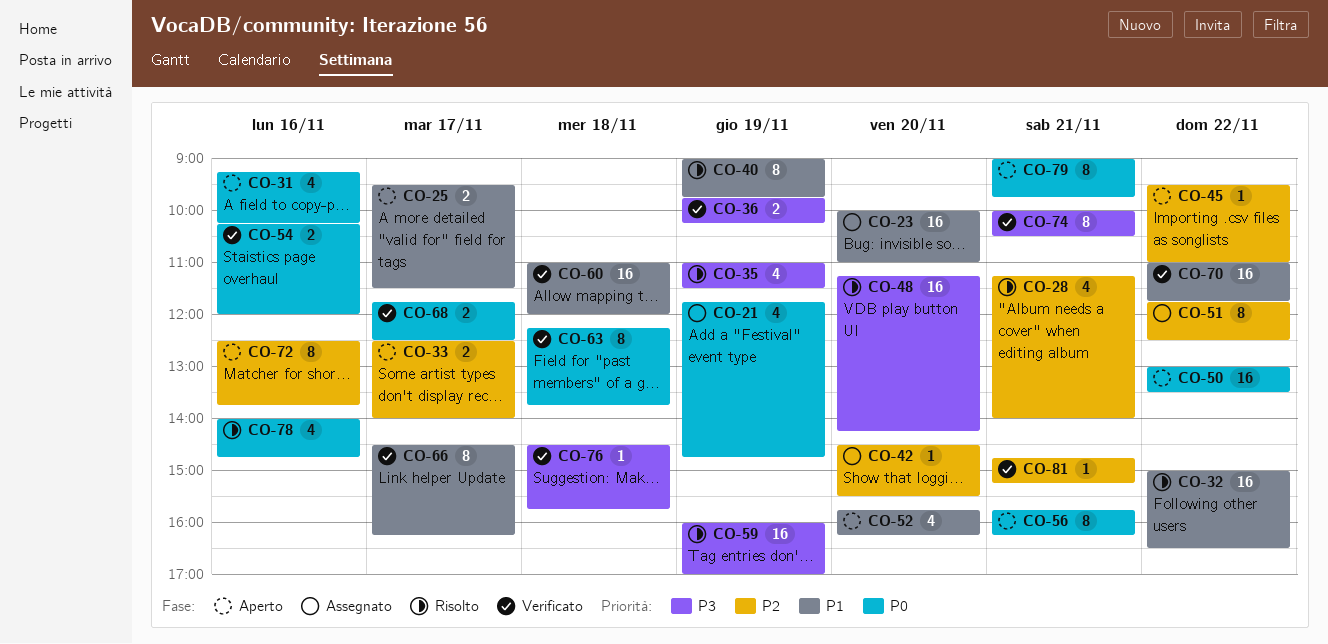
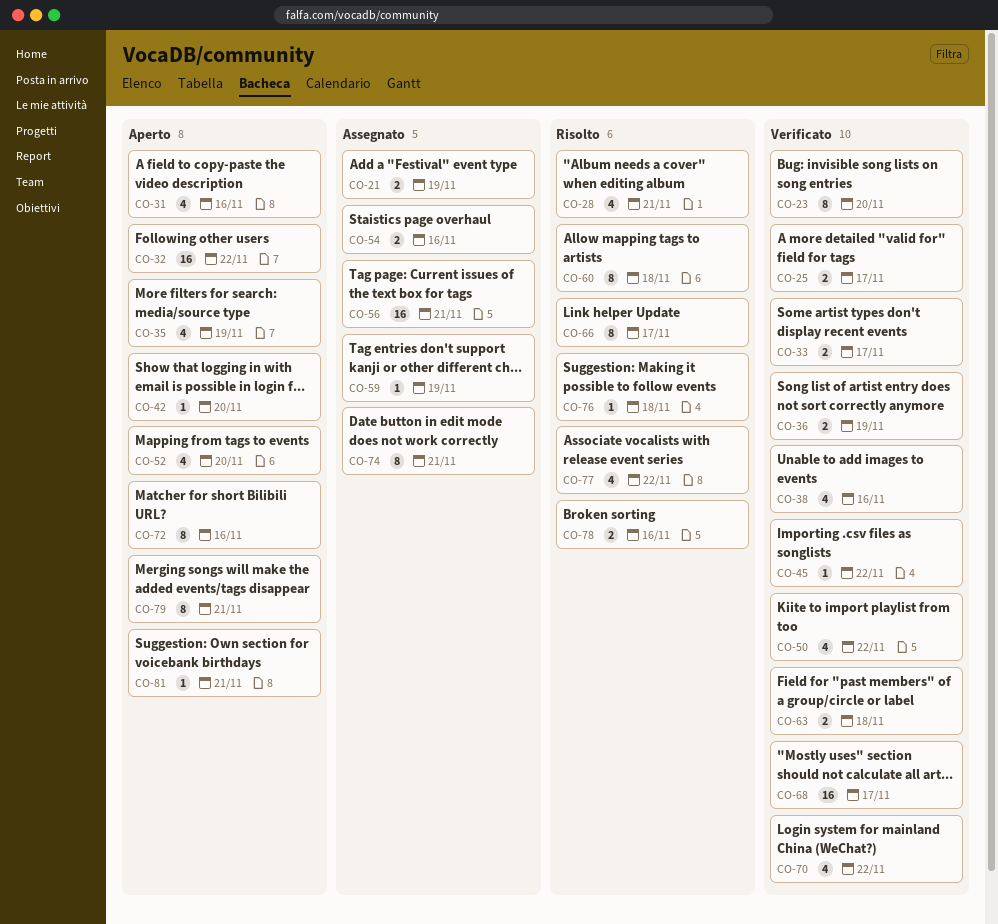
CO-21, estimate: 4 -> 2
CO-23, status: Assegnato -> Verificato
CO-23, estimate: 16 -> 8
CO-25, status: Aperto -> Verificato
CO-32, status: Risolto -> Aperto
CO-33, status: Aperto -> Verificato
CO-35, status: Risolto -> Aperto
CO-38: none -> present
CO-40: present -> none
CO-42, status: Assegnato -> Aperto
CO-45, status: Aperto -> Verificato
CO-48: present -> none
CO-50, status: Aperto -> Verificato
CO-50, estimate: 16 -> 4
CO-51: present -> none
CO-54, status: Verificato -> Assegnato
CO-56, status: Aperto -> Assegnato
CO-56, estimate: 8 -> 16
CO-59, status: Risolto -> Assegnato
CO-59, estimate: 16 -> 1
CO-60, status: Verificato -> Risolto
CO-60, estimate: 16 -> 8
CO-63, estimate: 8 -> 2
CO-66, status: Verificato -> Risolto
CO-68, estimate: 2 -> 16
CO-70, estimate: 16 -> 4
CO-74, status: Verificato -> Assegnato
CO-76, status: Verificato -> Risolto
CO-77: none -> present
CO-78, estimate: 4 -> 2
CO-81, status: Verificato -> Aperto

